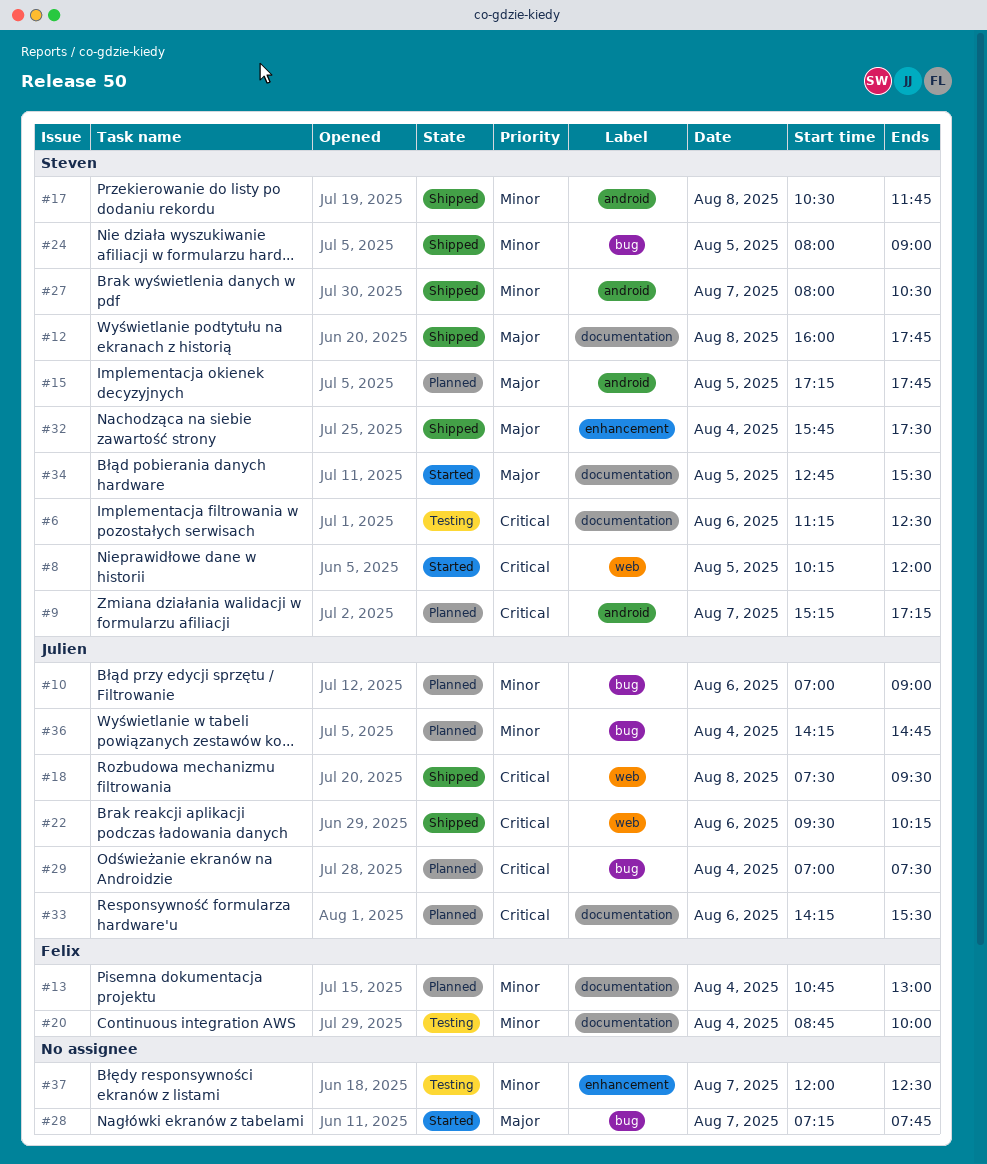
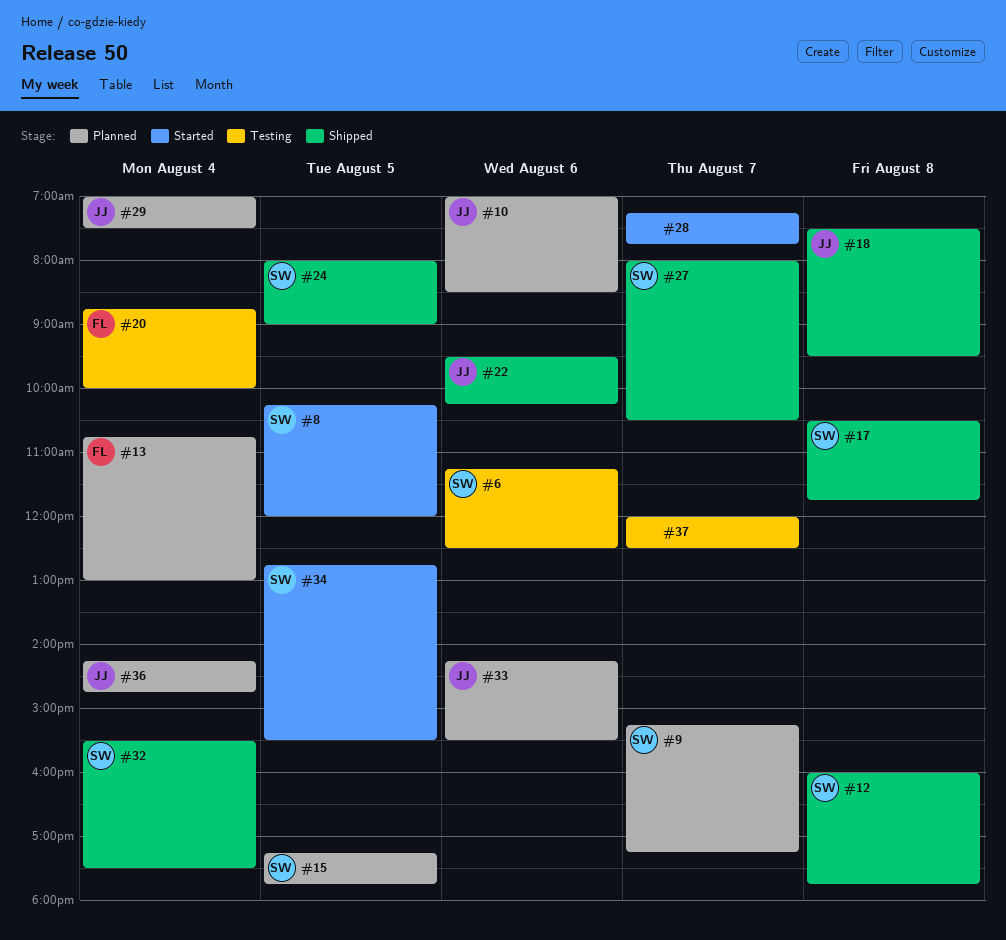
#10, ends: 09:00 -> 08:30
#32, begins: 15:45 -> 15:30

